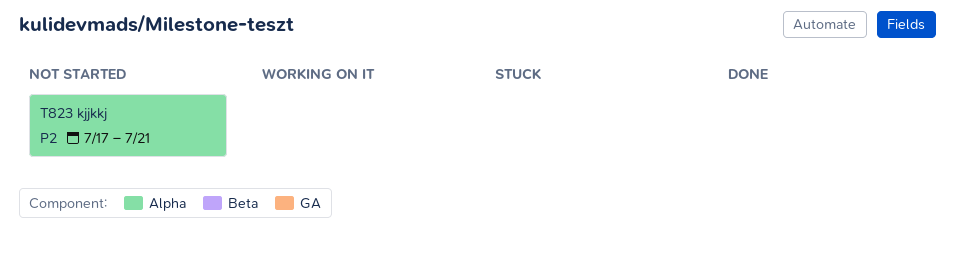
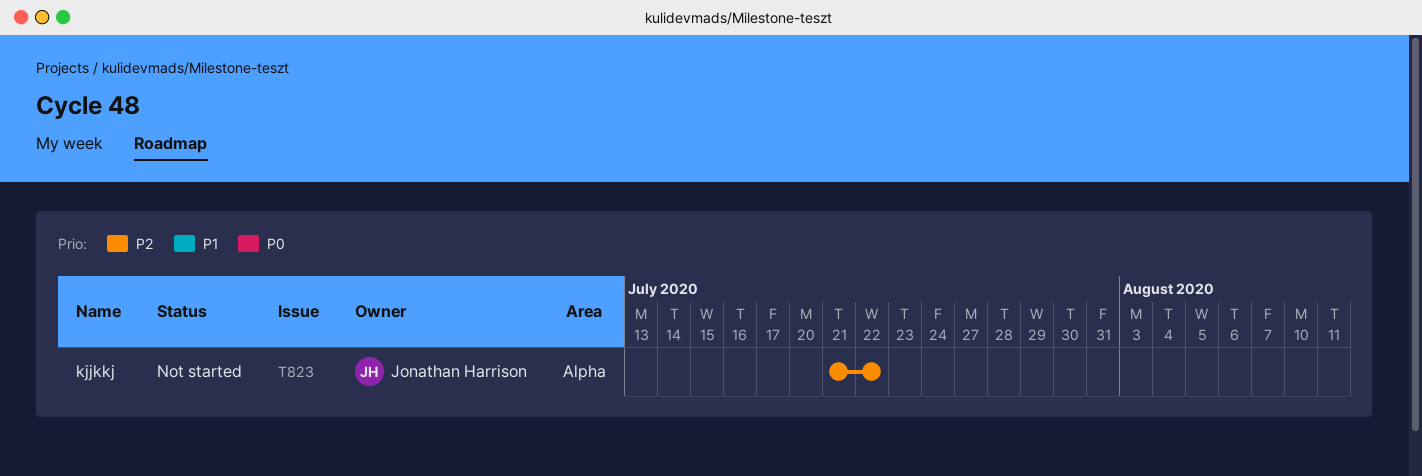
T823, start: Jul 17 -> Jul 21
T823, due: Jul 21 -> Jul 22

